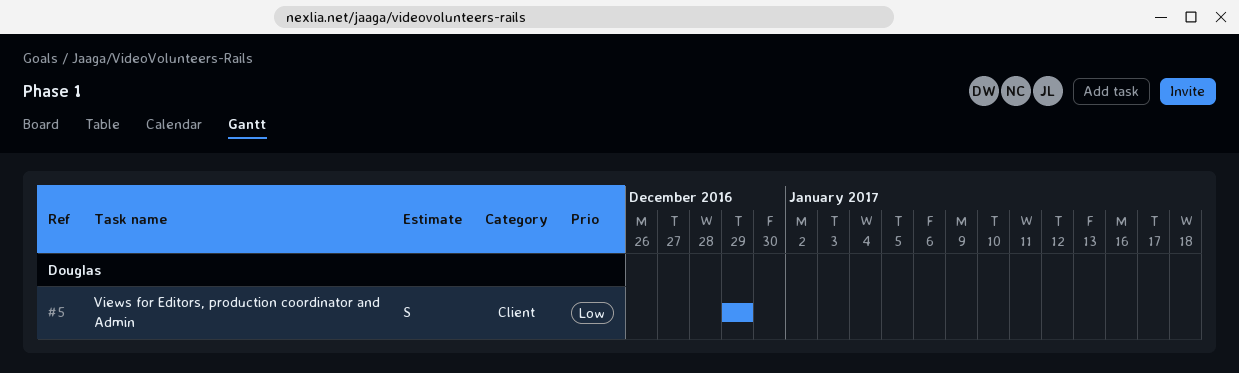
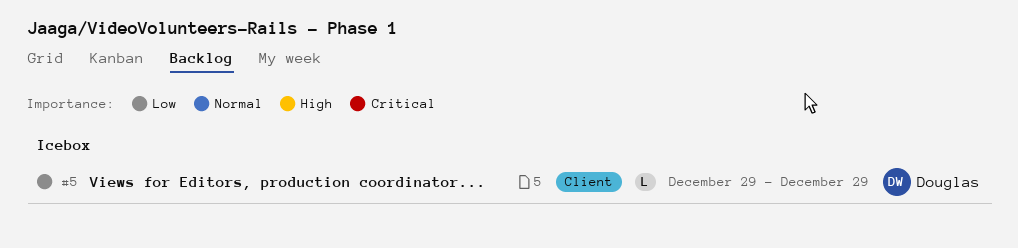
#5, estimate: S -> L

